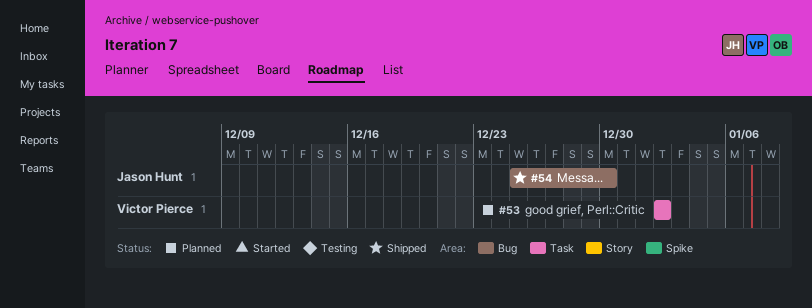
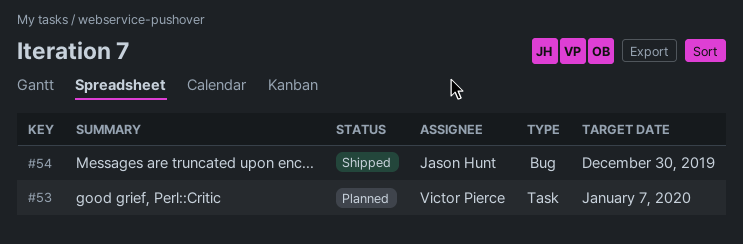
#53, due: Jan 2 -> Jan 7

